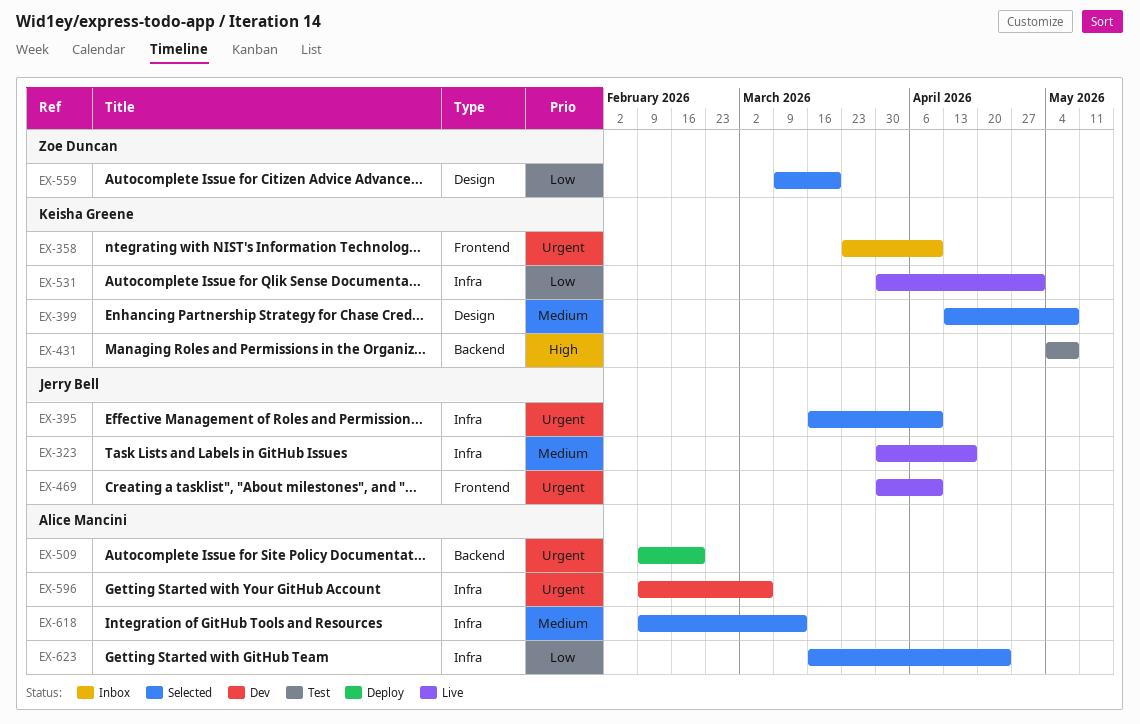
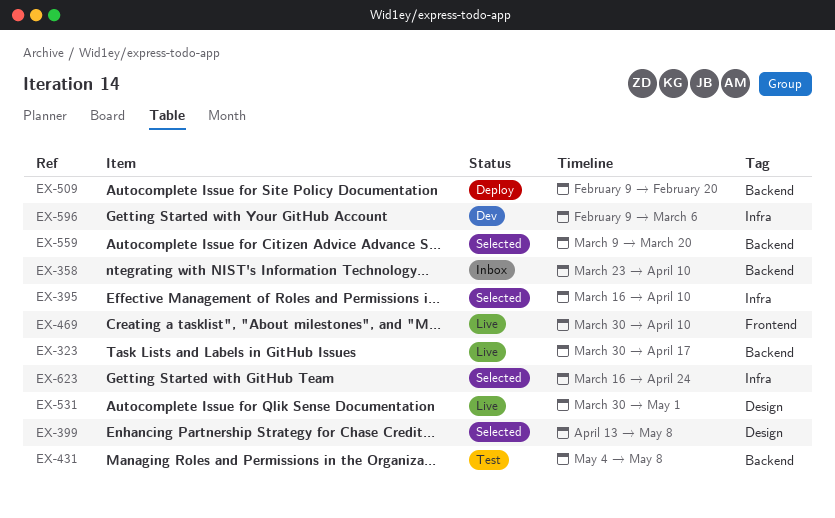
EX-323, label: Infra -> Backend
EX-358, label: Frontend -> Backend
EX-531, label: Infra -> Design
EX-559, label: Design -> Backend
EX-618: present -> none

